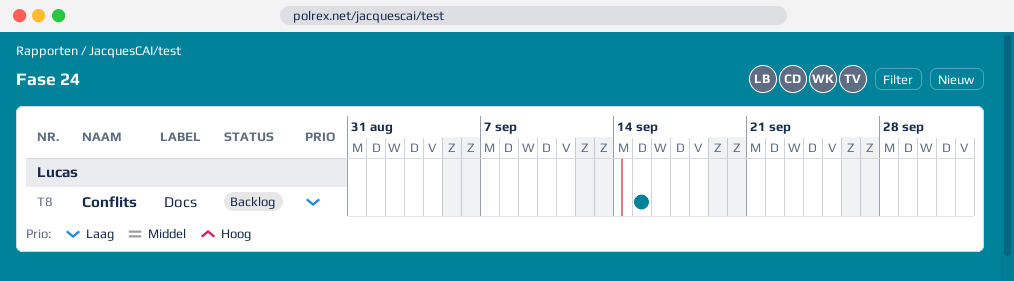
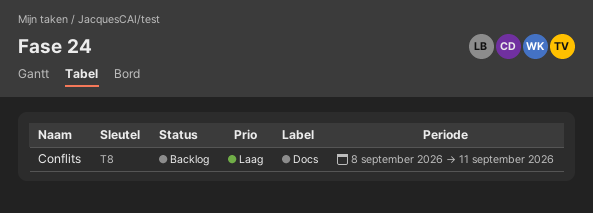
T8, start: Sep 15 -> Sep 8
T8, due: Sep 15 -> Sep 11

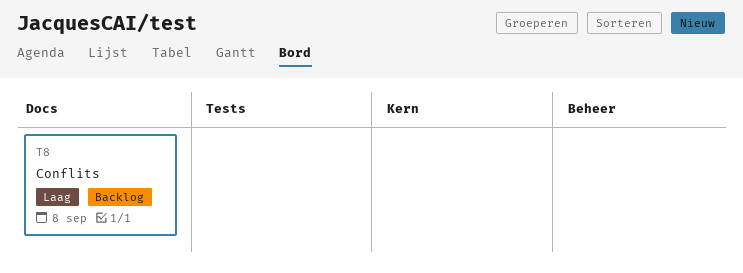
T8, due: Sep 11 -> Sep 8

